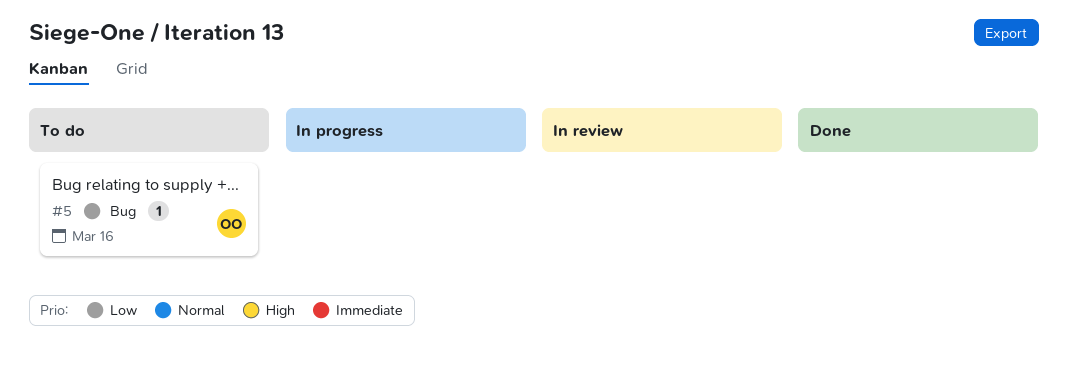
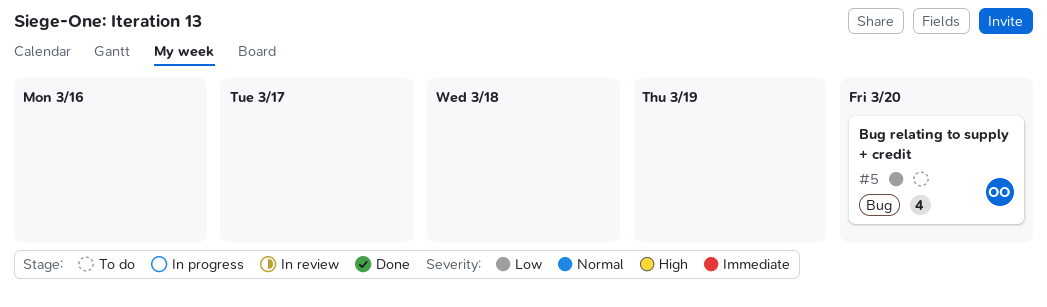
#5, estimate: 1 -> 4
#5, due: Mar 16 -> Mar 20

